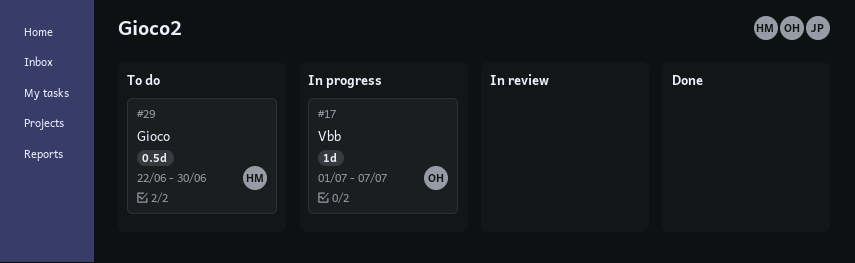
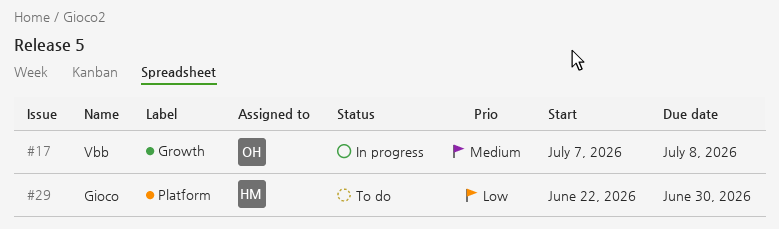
#17, start: Jul 1 -> Jul 7
#17, due: Jul 7 -> Jul 8

